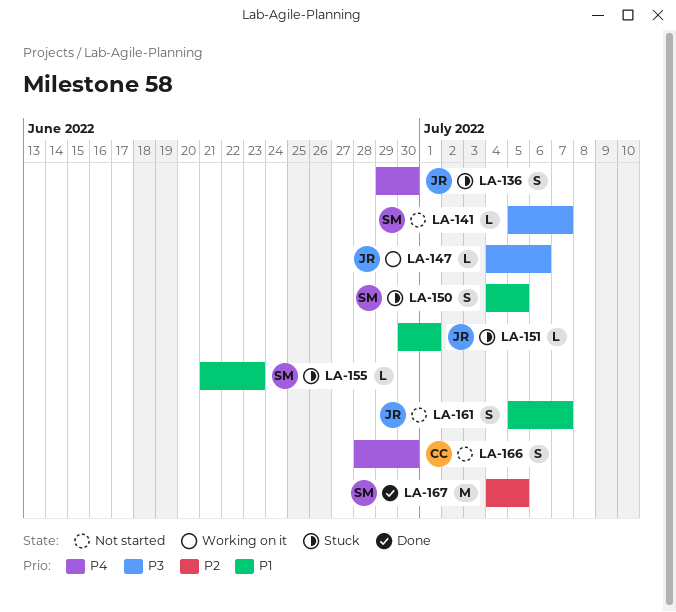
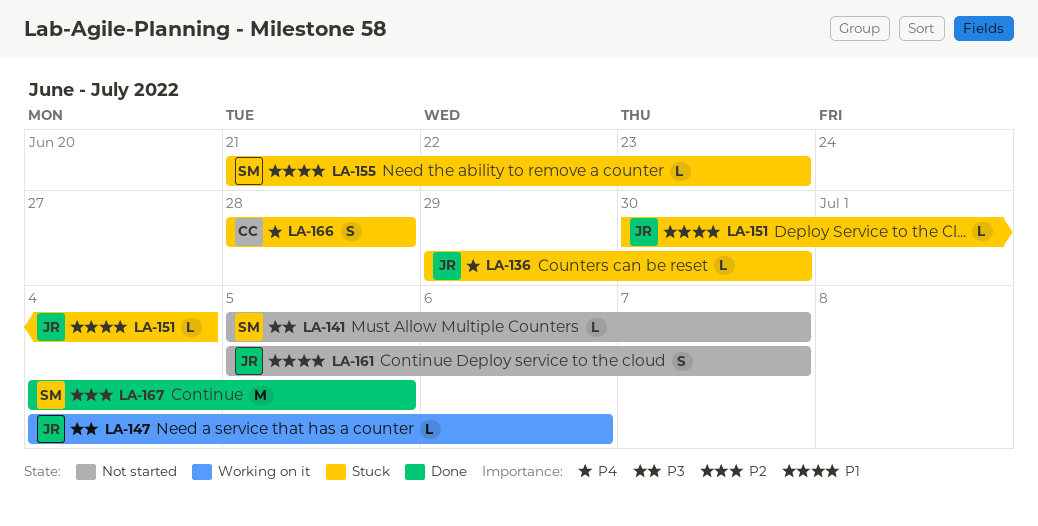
LA-136, estimate: S -> L
LA-150: present -> none
LA-151, due: Jul 1 -> Jul 4
LA-166, status: Not started -> Stuck
LA-166, due: Jun 30 -> Jun 28

